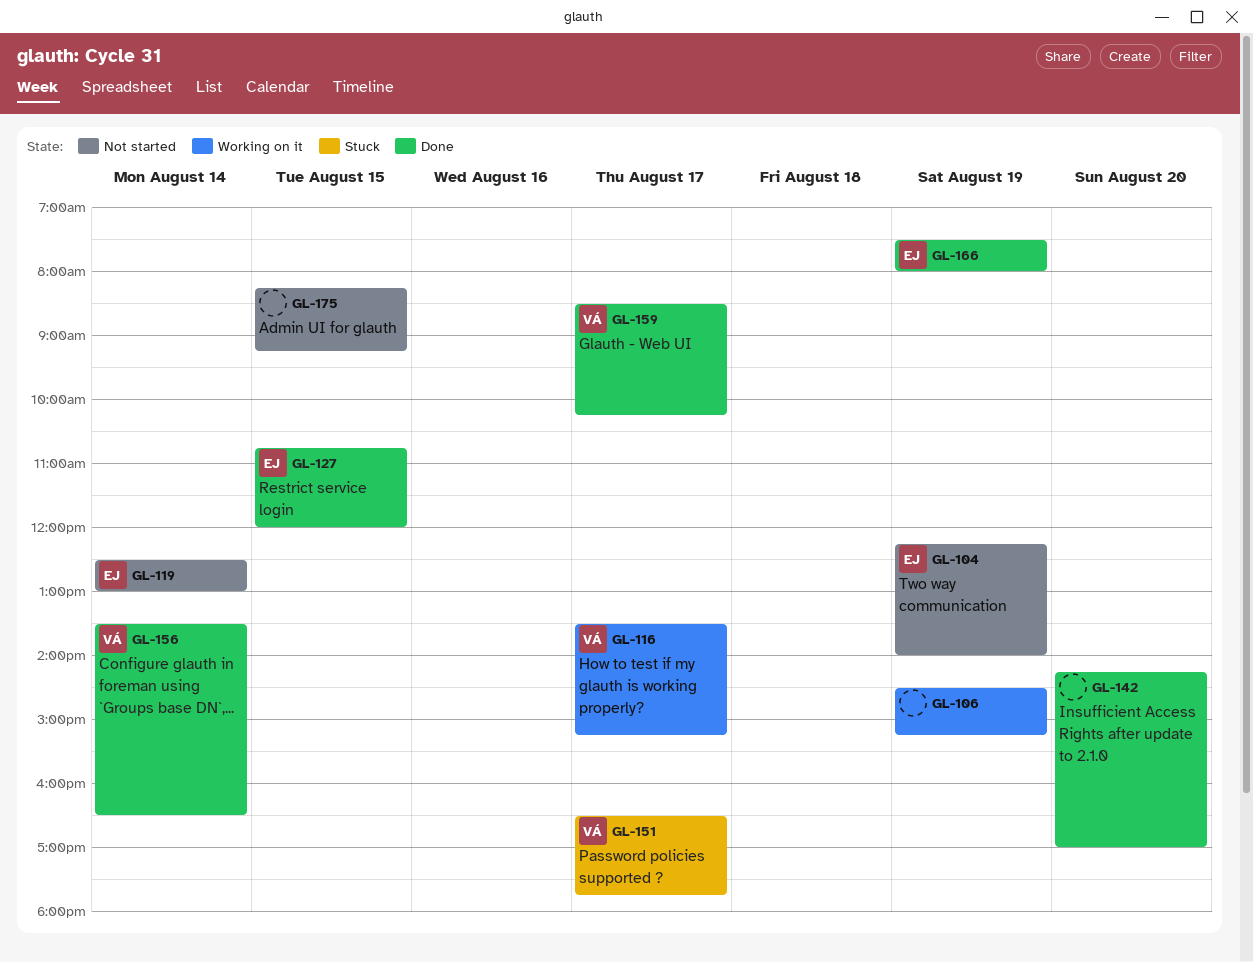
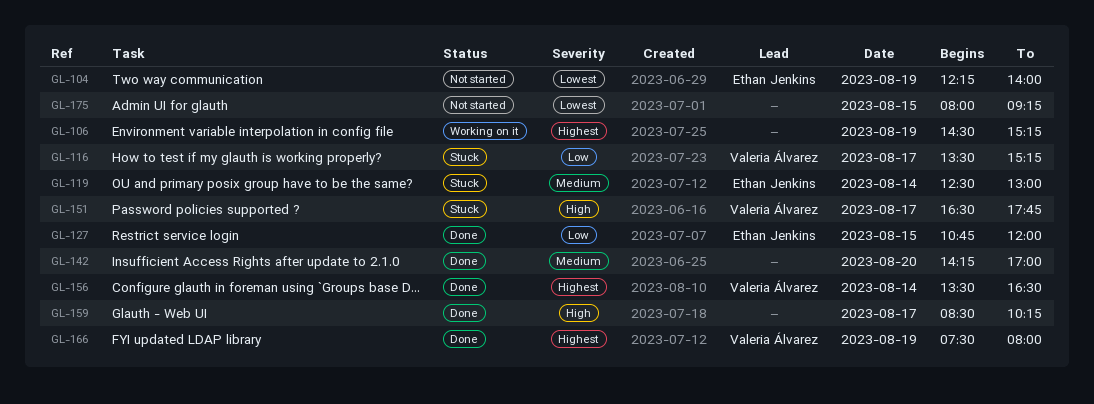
GL-116, status: Working on it -> Stuck
GL-119, status: Not started -> Stuck
GL-159, owner: Valeria Álvarez -> none
GL-166, owner: Ethan Jenkins -> Valeria Álvarez
GL-175, begins: 08:15 -> 08:00

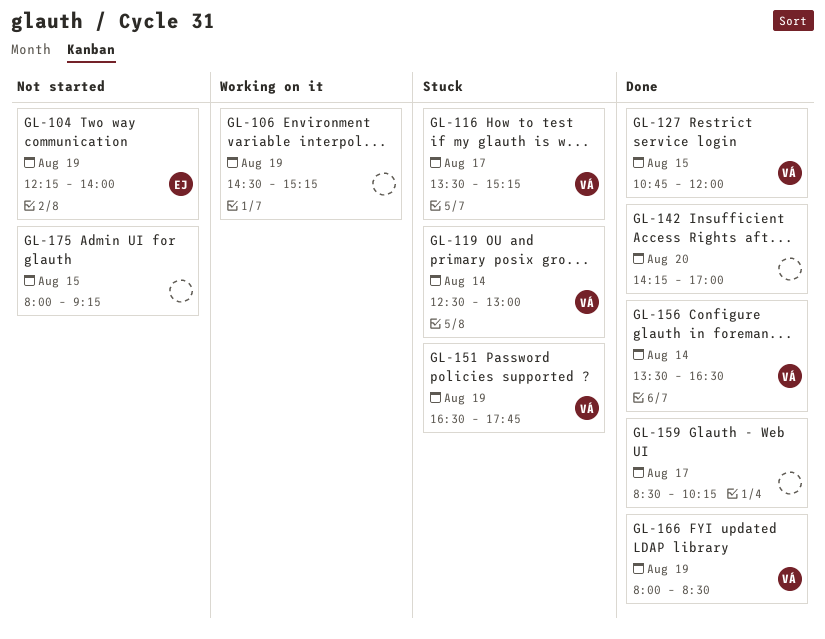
GL-119, owner: Ethan Jenkins -> Valeria Álvarez
GL-127, owner: Ethan Jenkins -> Valeria Álvarez
GL-151, day: Aug 17 -> Aug 19
GL-166, begins: 07:30 -> 08:00
GL-166, ends: 08:00 -> 08:30

